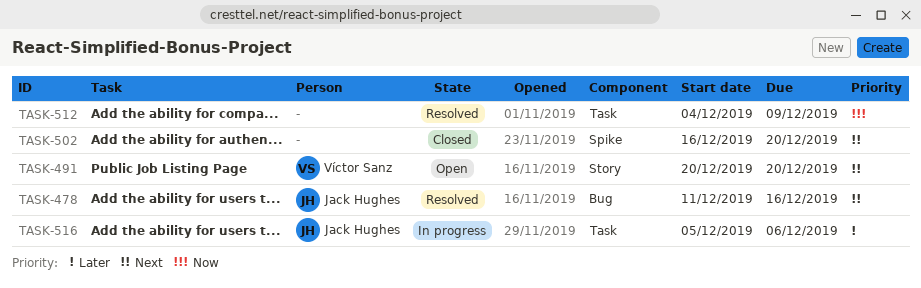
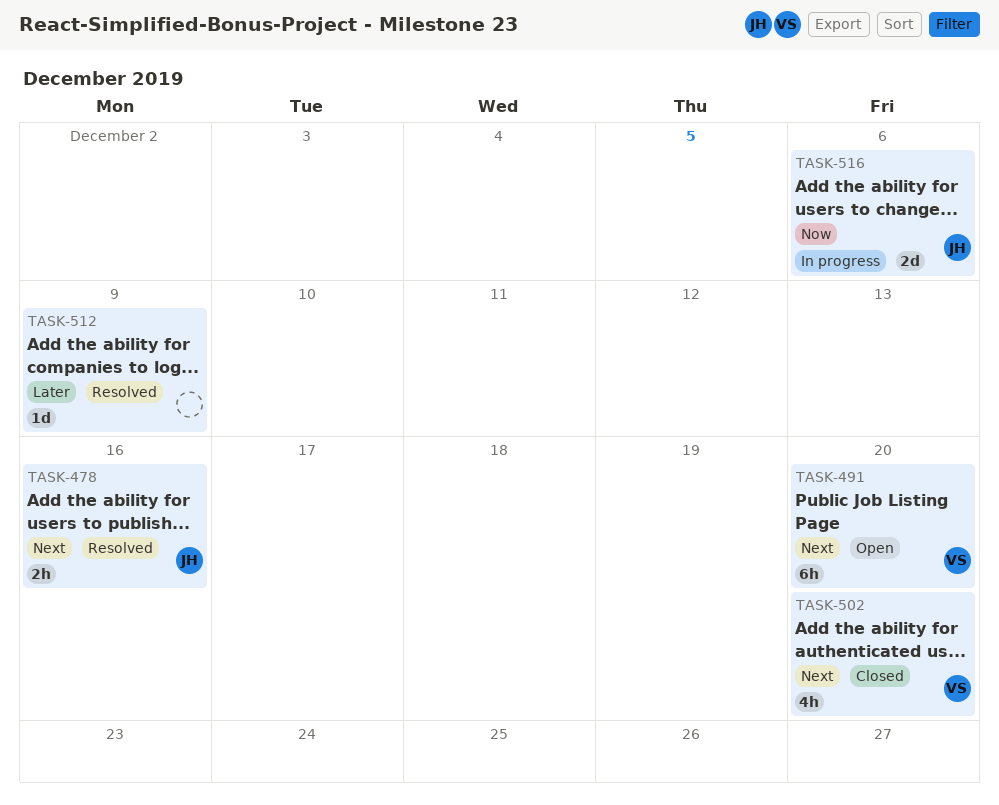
TASK-502, owner: none -> Víctor Sanz
TASK-512, priority: Now -> Later
TASK-516, priority: Later -> Now

